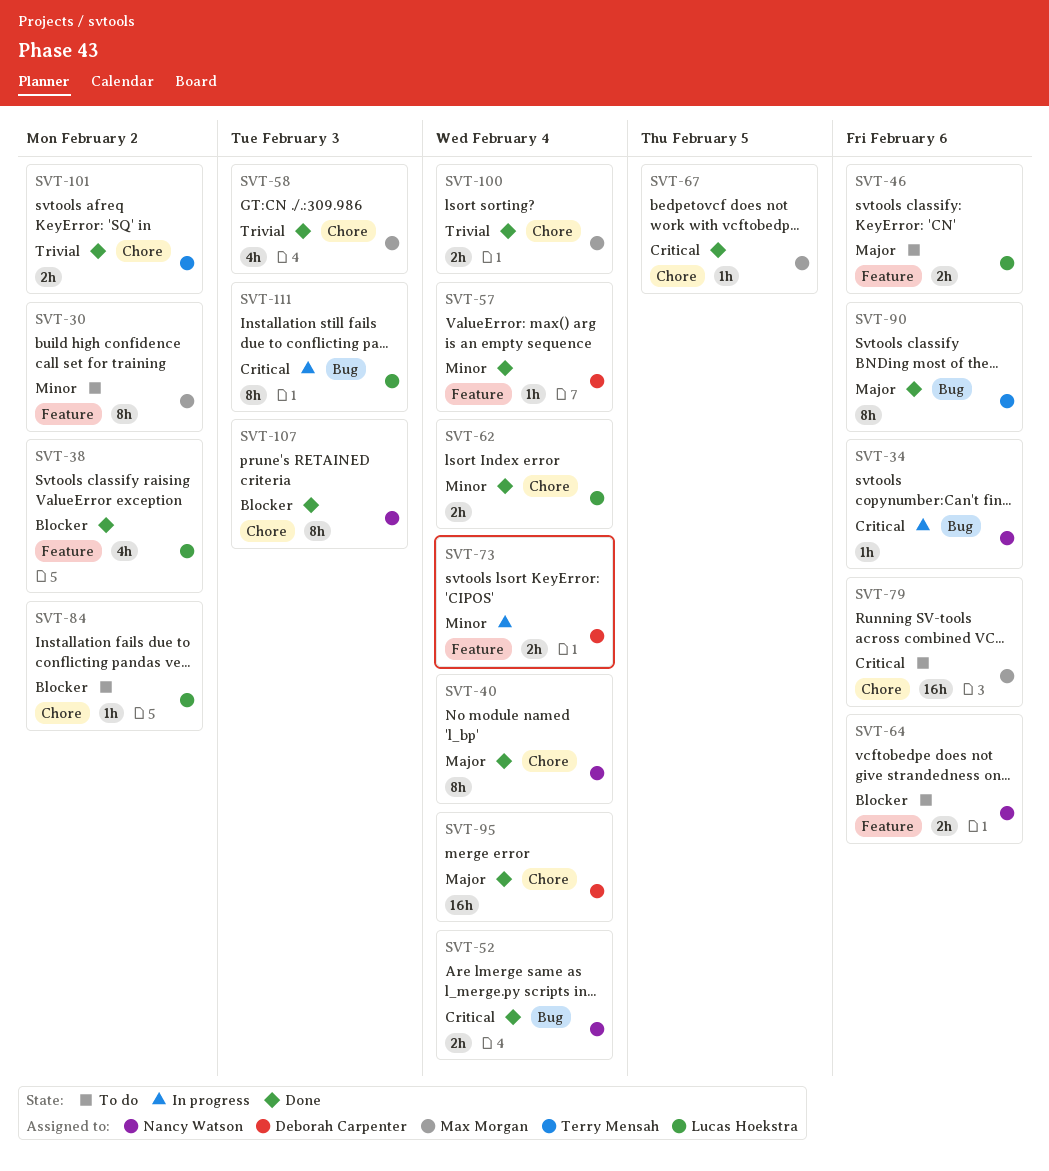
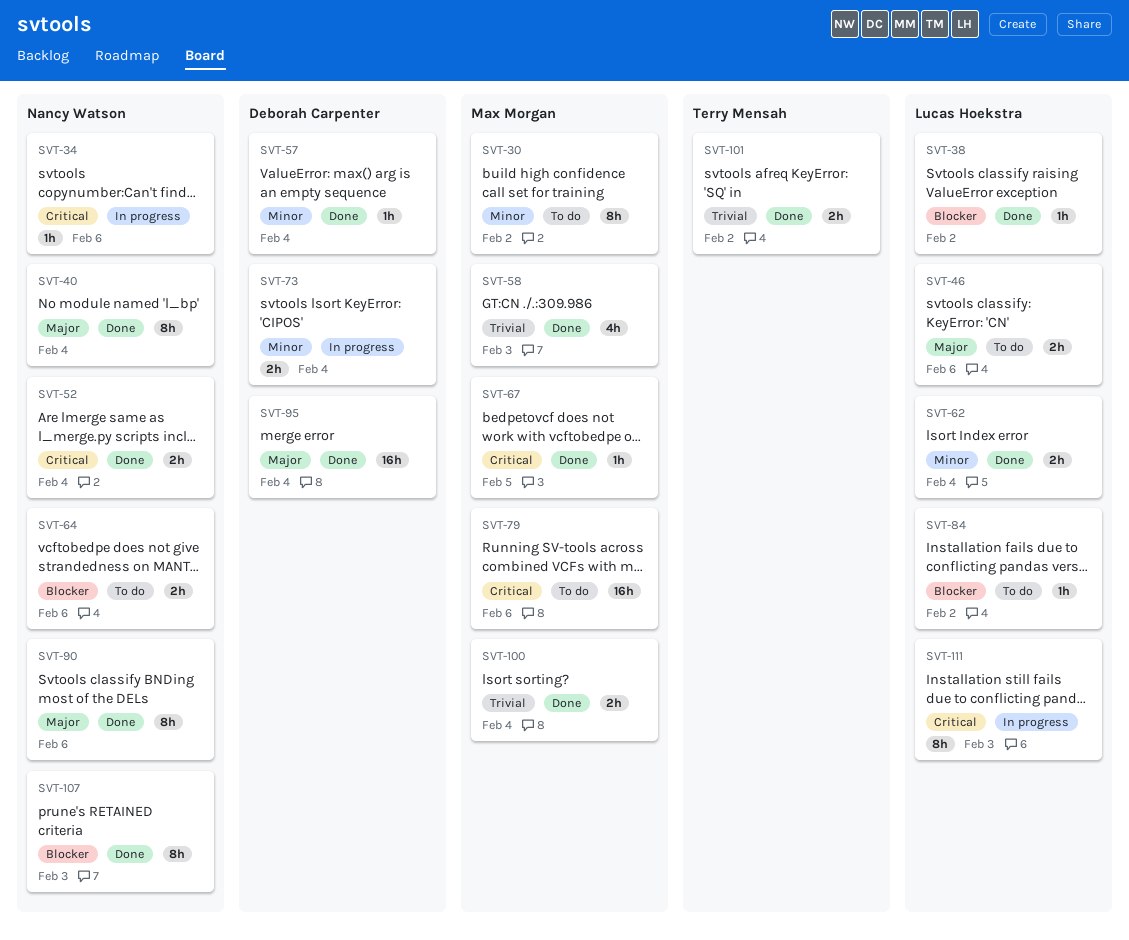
SVT-38, estimate: 4h -> 1h
SVT-90, owner: Terry Mensah -> Nancy Watson

